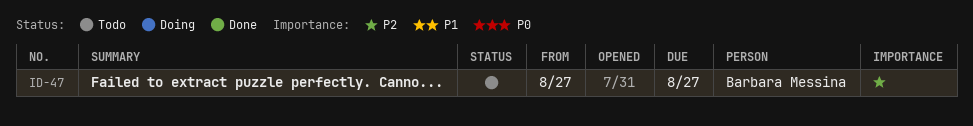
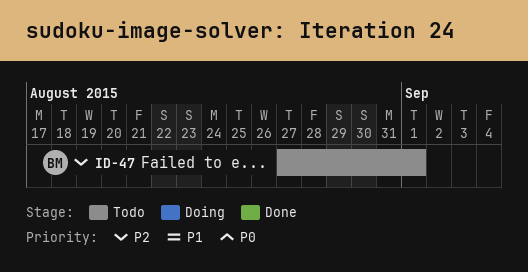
ID-47, due: Aug 27 -> Sep 1

